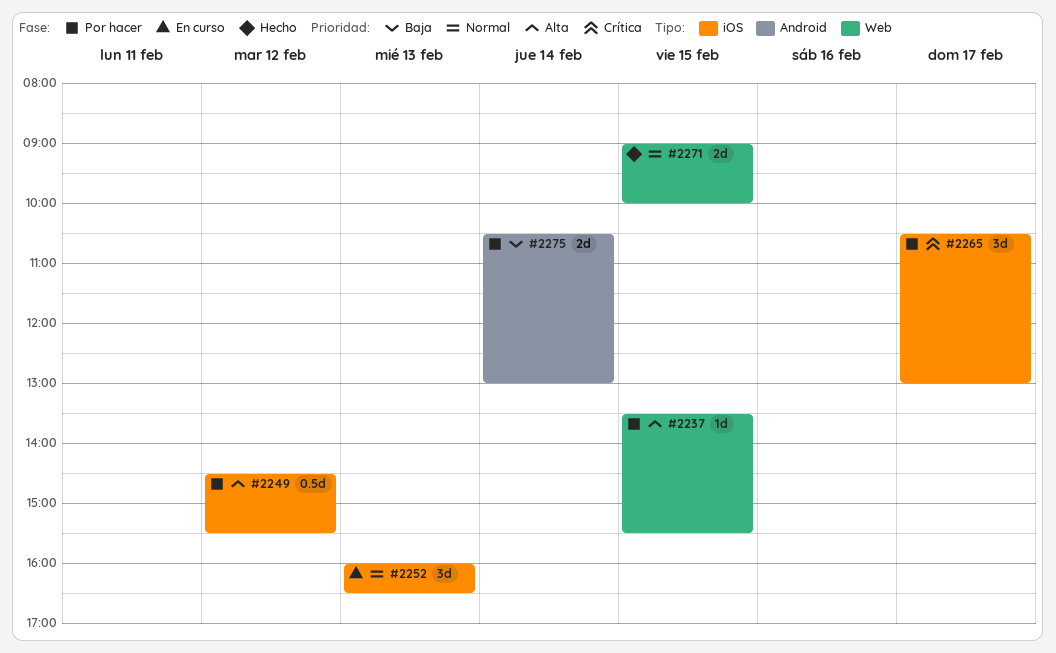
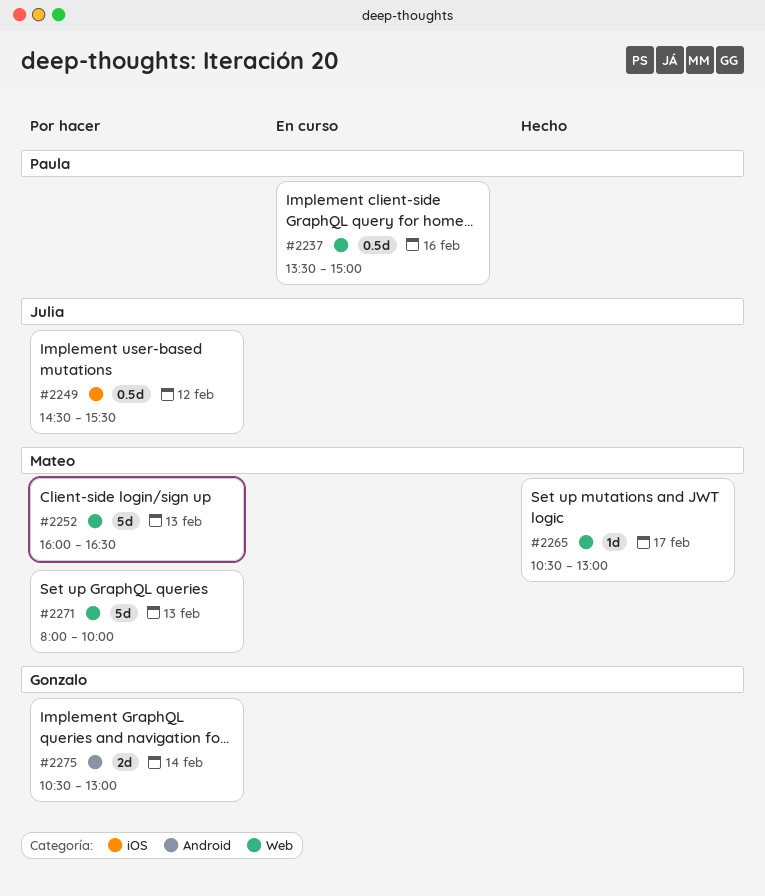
#2237, status: Por hacer -> En curso
#2237, estimate: 1d -> 0.5d
#2237, day: Feb 15 -> Feb 16
#2237, ends: 15:30 -> 15:00
#2252, status: En curso -> Por hacer
#2252, label: iOS -> Web
#2252, estimate: 3d -> 5d
#2265, status: Por hacer -> Hecho
#2265, label: iOS -> Web
#2265, estimate: 3d -> 1d
#2271, status: Hecho -> Por hacer
#2271, estimate: 2d -> 5d
#2271, day: Feb 15 -> Feb 13
#2271, begins: 09:00 -> 08:00

